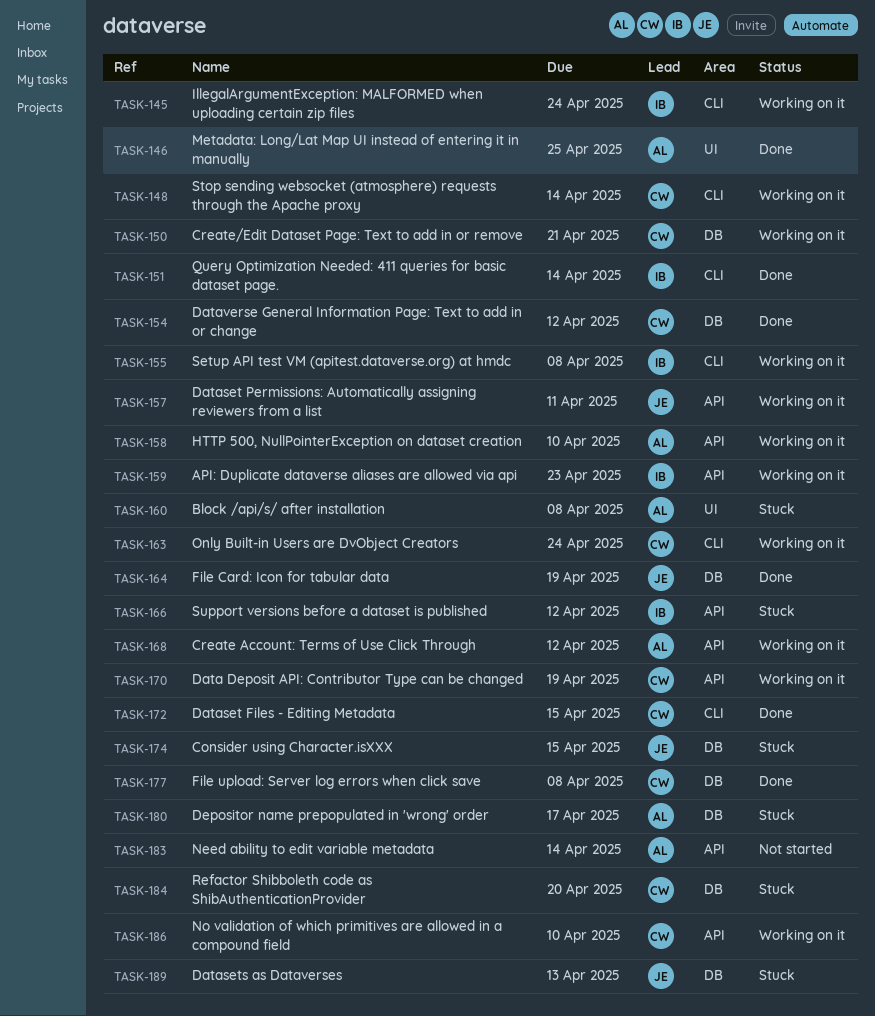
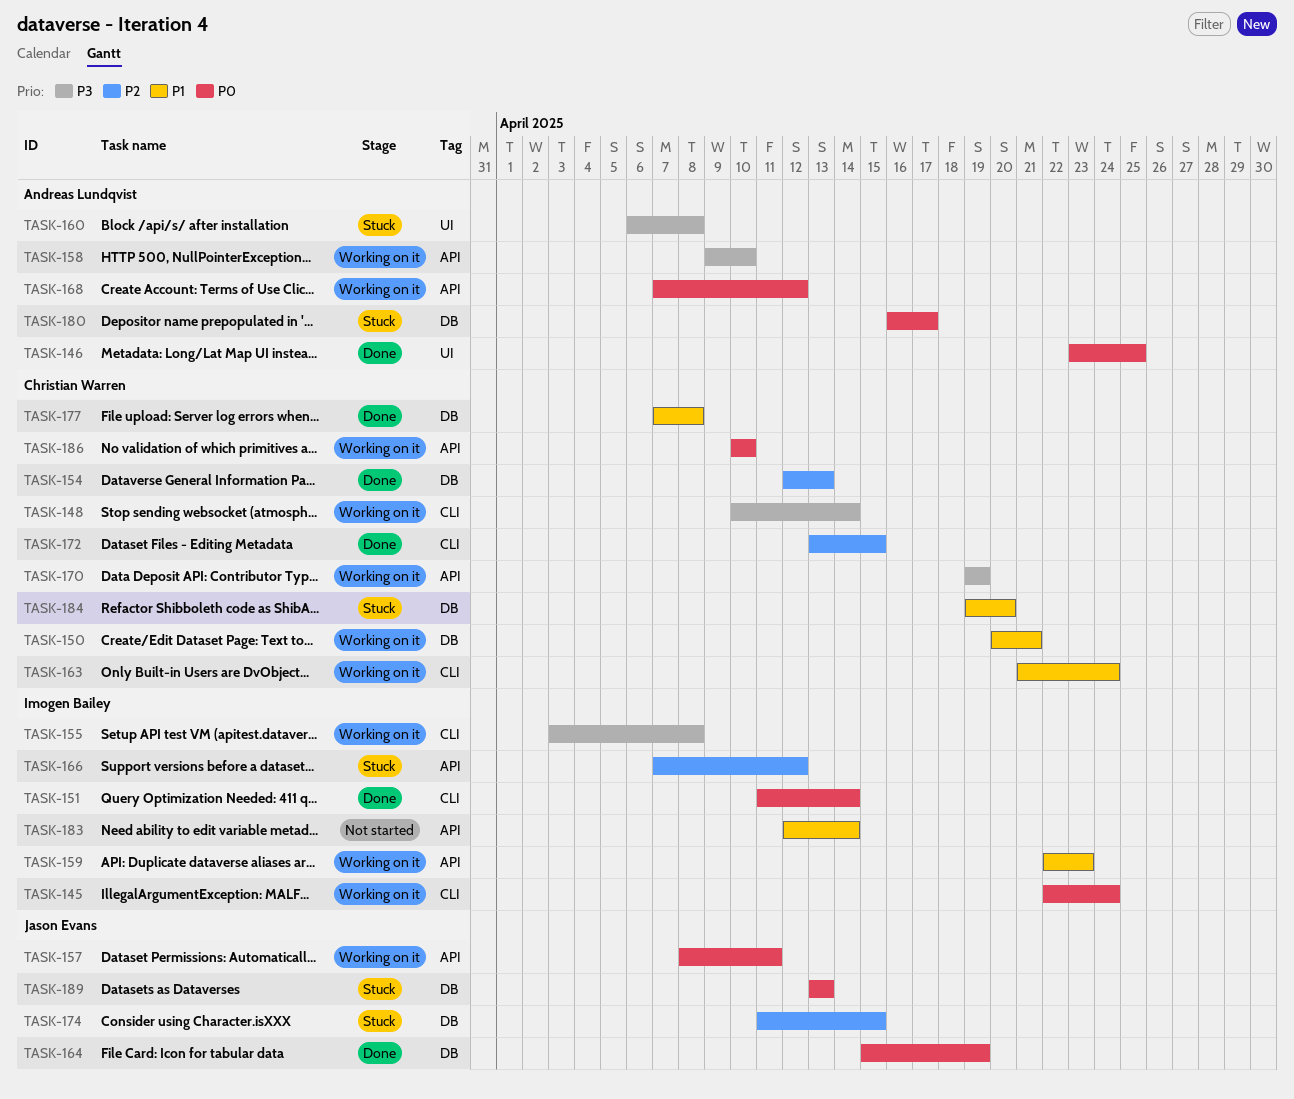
TASK-154, due: Apr 12 -> Apr 13
TASK-183, owner: Andreas Lundqvist -> Imogen Bailey

